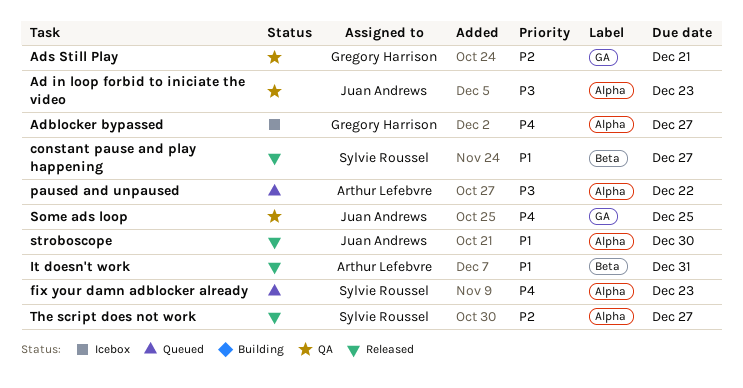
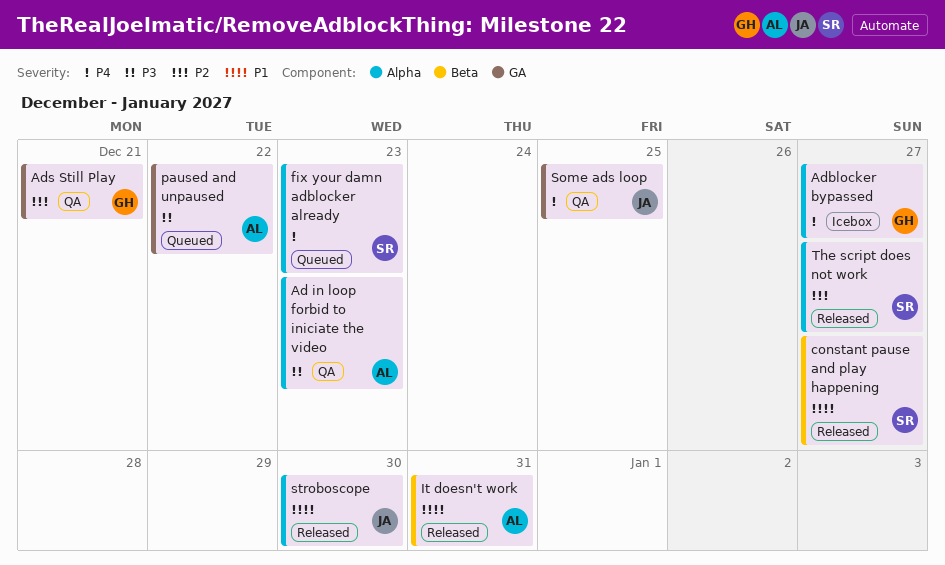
Ad in loop forbid to iniciate the video, owner: Juan Andrews -> Arthur Lefebvre
paused and unpaused, label: Alpha -> GA

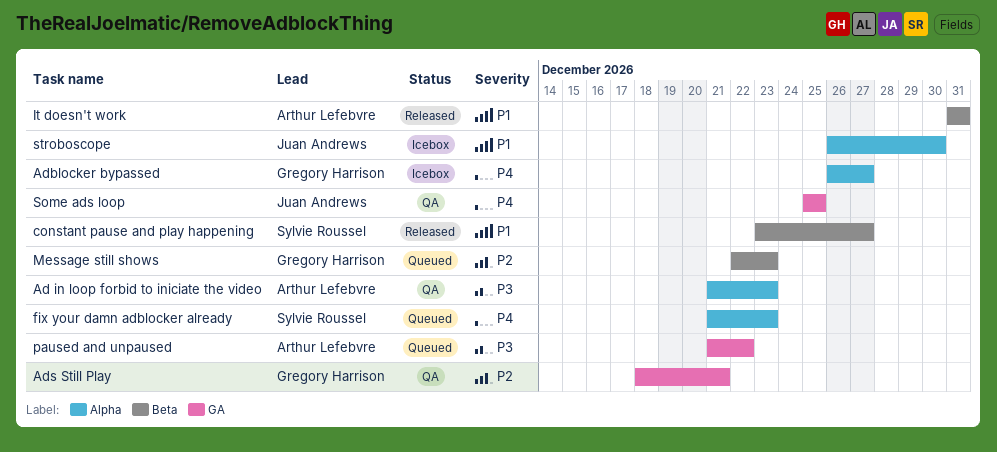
Message still shows: none -> present
stroboscope, status: Released -> Icebox
The script does not work: present -> none

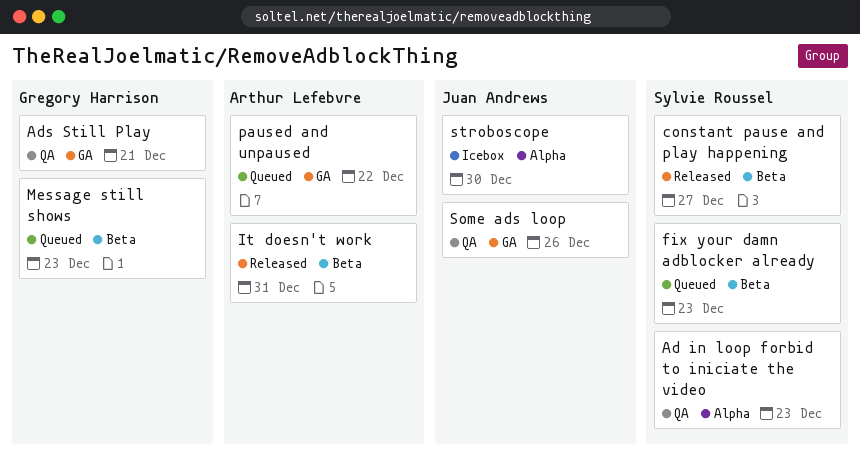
Ad in loop forbid to iniciate the video, owner: Arthur Lefebvre -> Sylvie Roussel
Adblocker bypassed: present -> none
fix your damn adblocker already, label: Alpha -> Beta
Some ads loop, due: Dec 25 -> Dec 26

